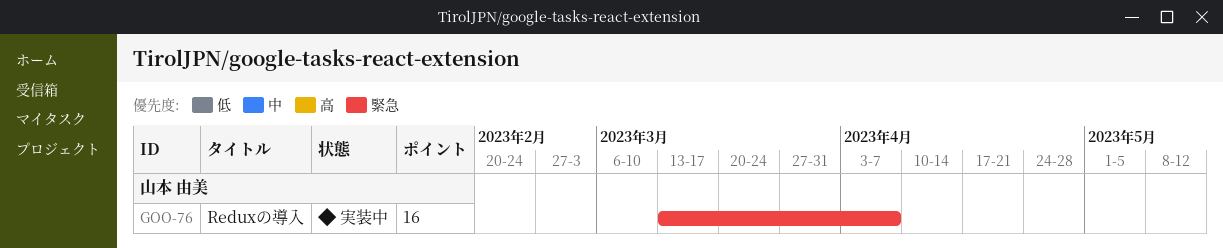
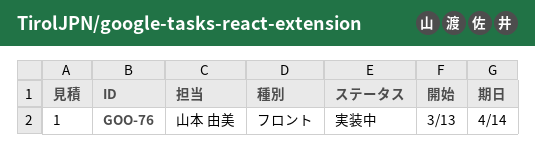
GOO-76, estimate: 16 -> 1
GOO-76, due: Apr 7 -> Apr 14

